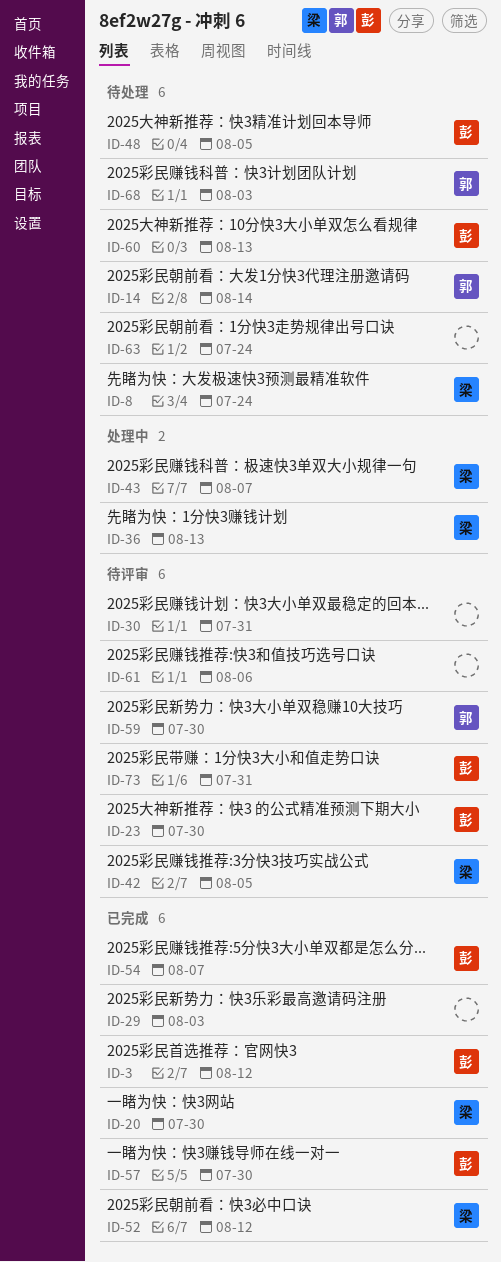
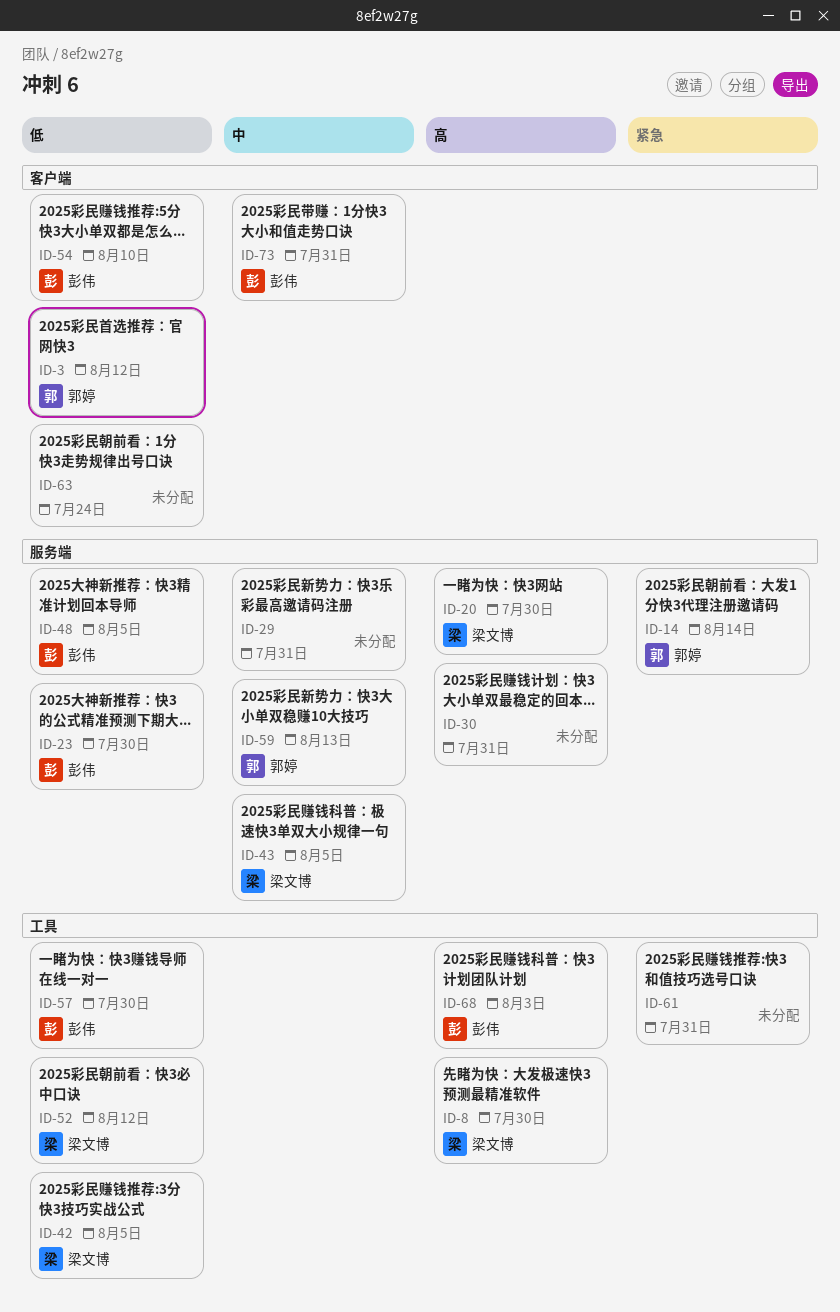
ID-3, owner: 彭伟 -> 郭婷
ID-8, due: Jul 24 -> Jul 30
ID-29, due: Aug 3 -> Jul 31
ID-36: present -> none
ID-43, due: Aug 7 -> Aug 5
ID-54, due: Aug 7 -> Aug 10
ID-59, due: Jul 30 -> Aug 13
ID-60: present -> none
ID-61, due: Aug 6 -> Jul 31
ID-68, owner: 郭婷 -> 彭伟

